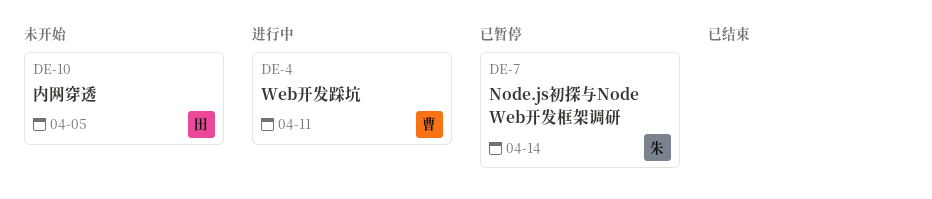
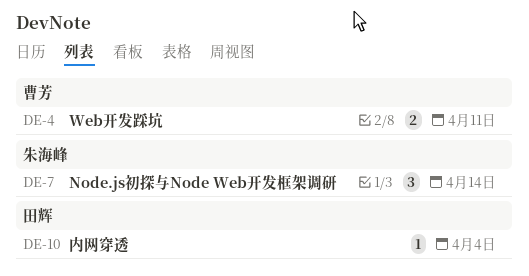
DE-10, due: Apr 5 -> Apr 4

